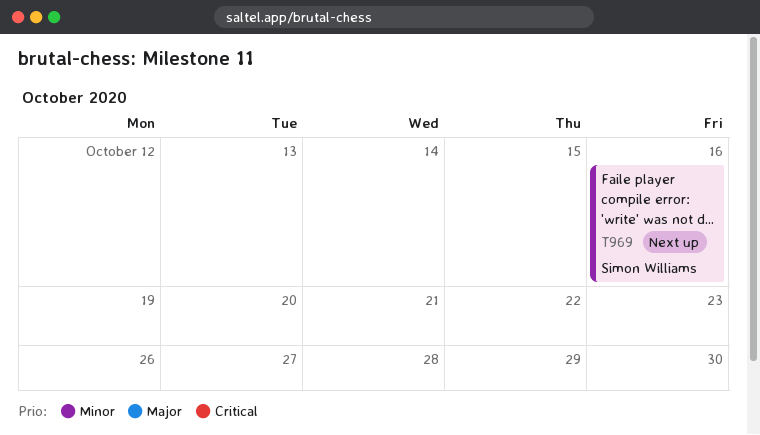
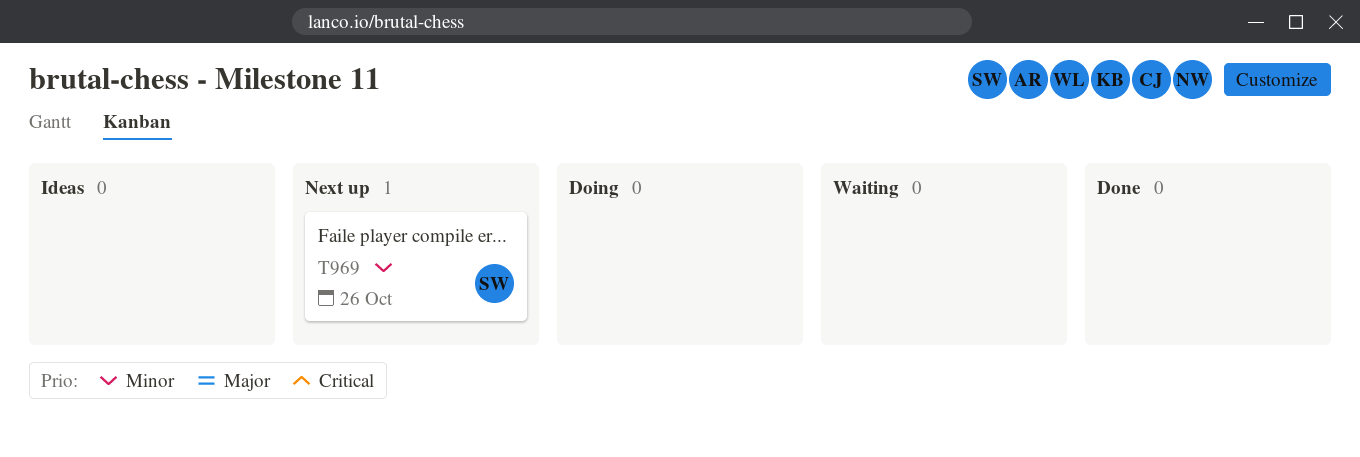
T969, due: Oct 16 -> Oct 26

